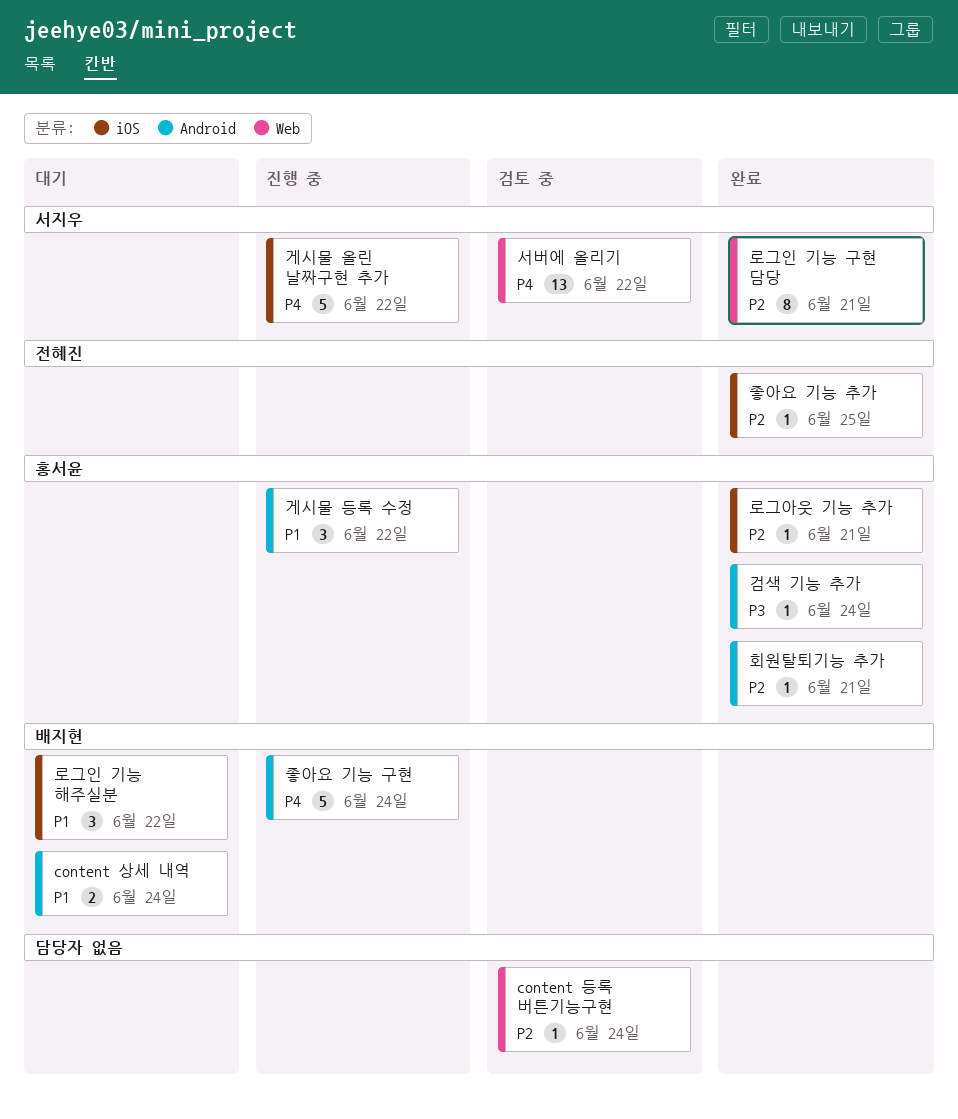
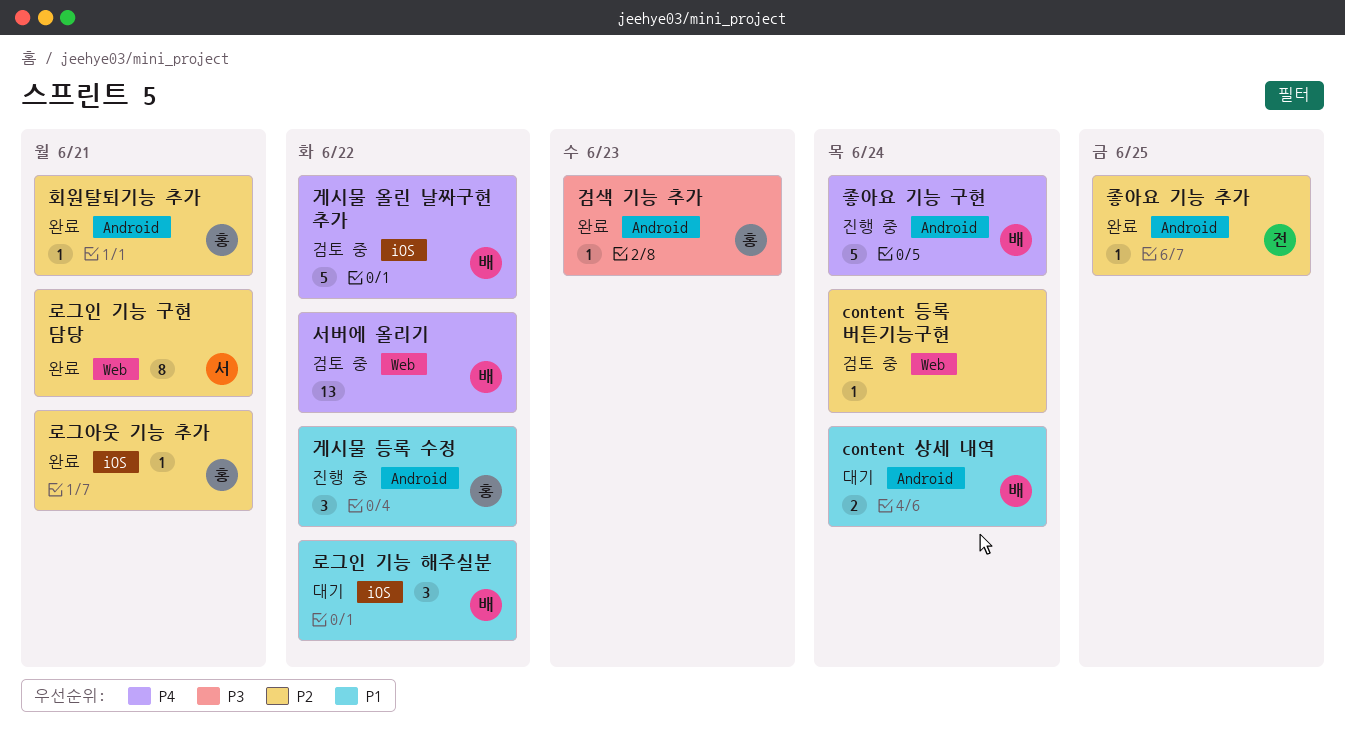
검색 기능 추가, due: Jun 24 -> Jun 23
게시물 올린 날짜구현 추가, status: 진행 중 -> 검토 중
게시물 올린 날짜구현 추가, owner: 서지우 -> 배지현
서버에 올리기, owner: 서지우 -> 배지현
좋아요 기능 추가, label: iOS -> Android

